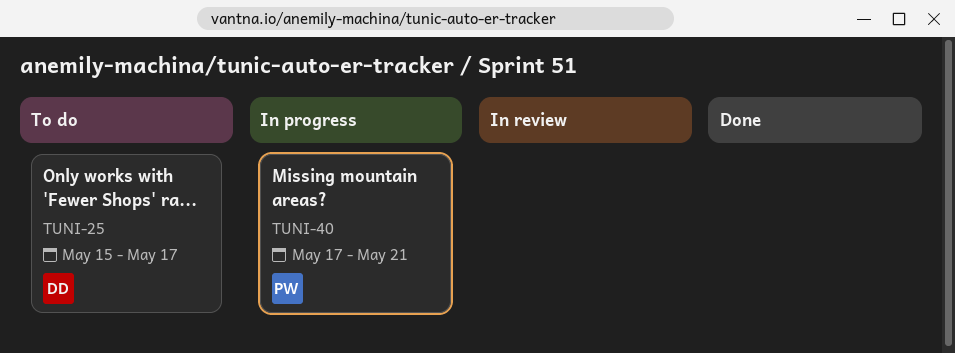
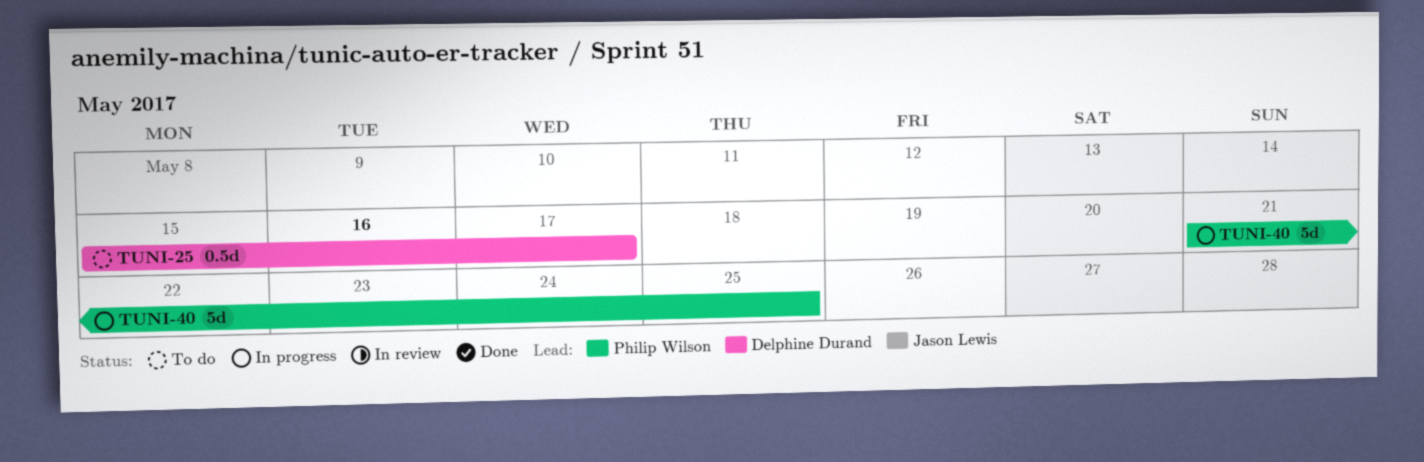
TUNI-40, start: May 17 -> May 21
TUNI-40, due: May 21 -> May 25

